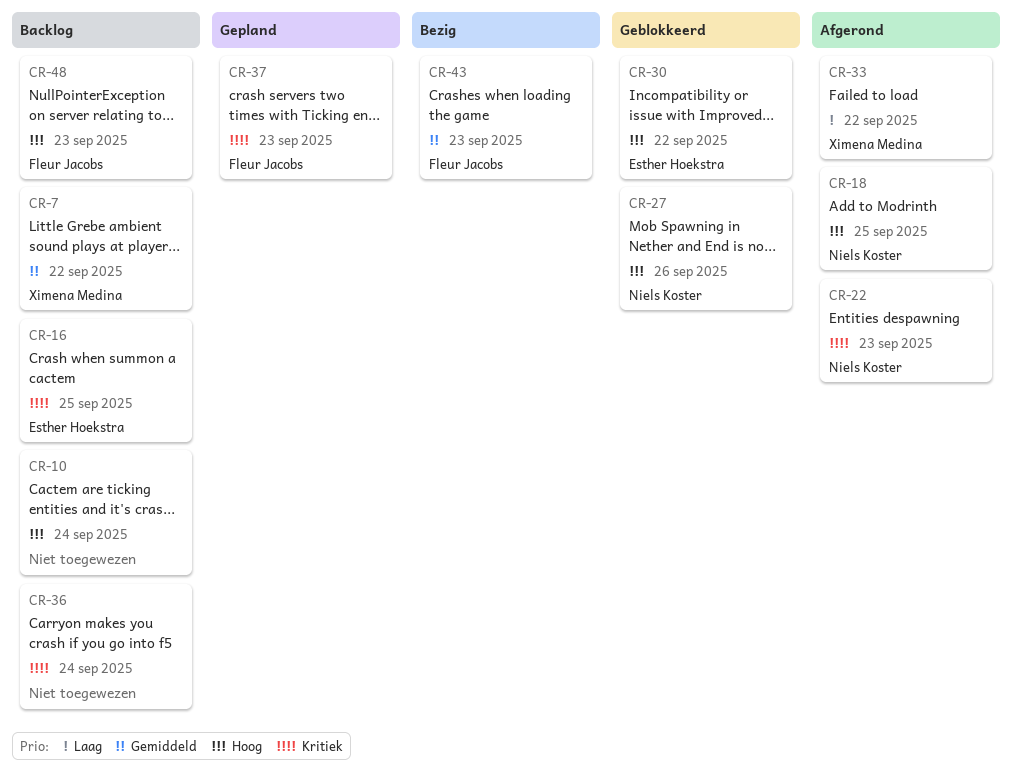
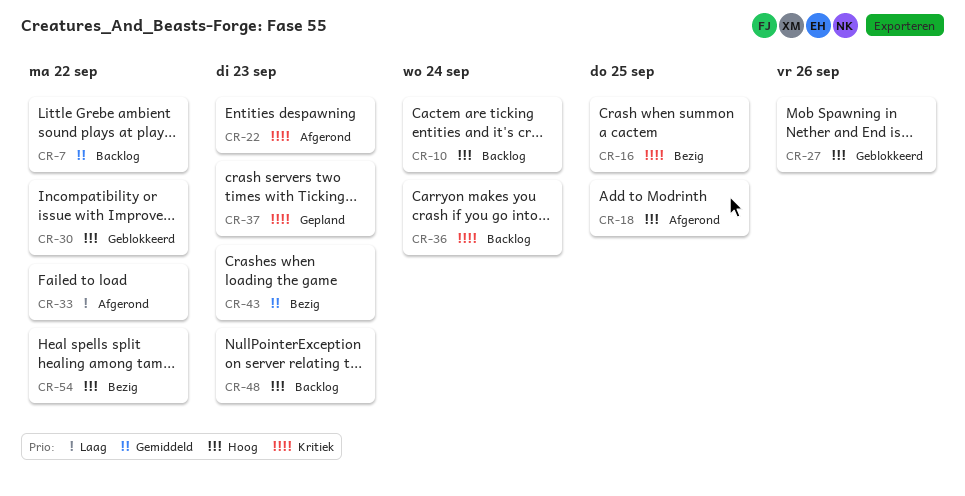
CR-16, status: Backlog -> Bezig
CR-54: none -> present

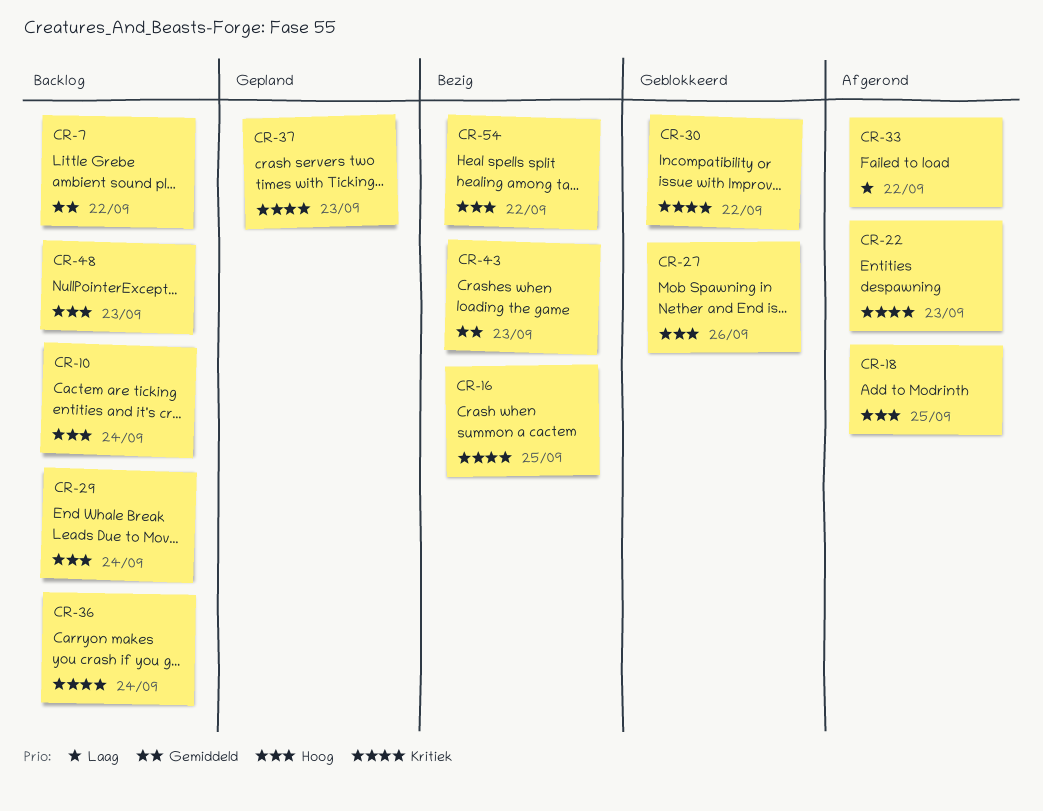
CR-29: none -> present
CR-30, priority: Hoog -> Kritiek

